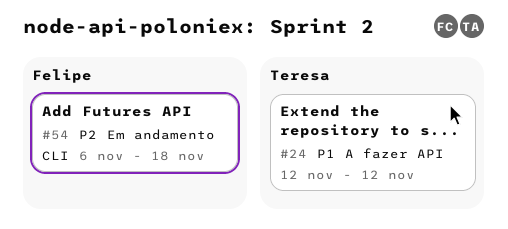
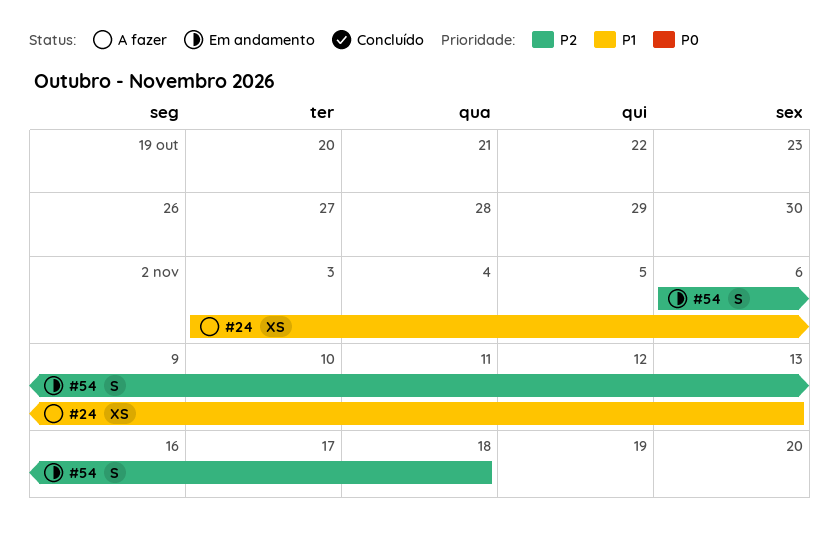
#24, start: Nov 12 -> Nov 3
#24, due: Nov 12 -> Nov 13

